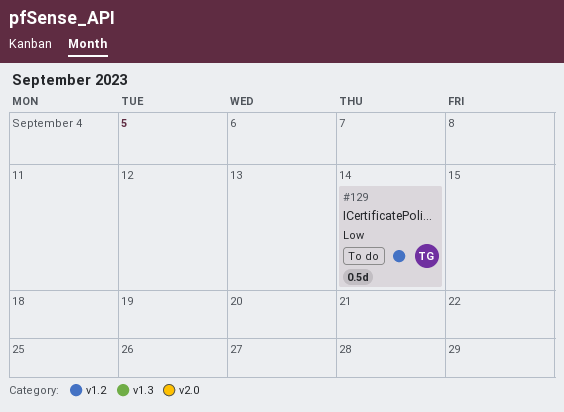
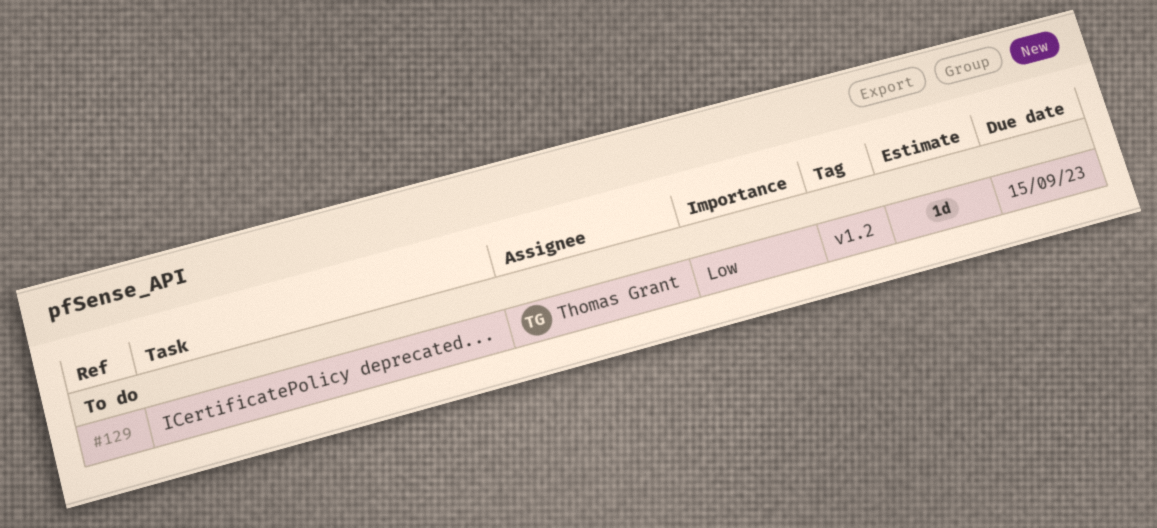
#129, estimate: 0.5d -> 1d
#129, due: Sep 14 -> Sep 15

